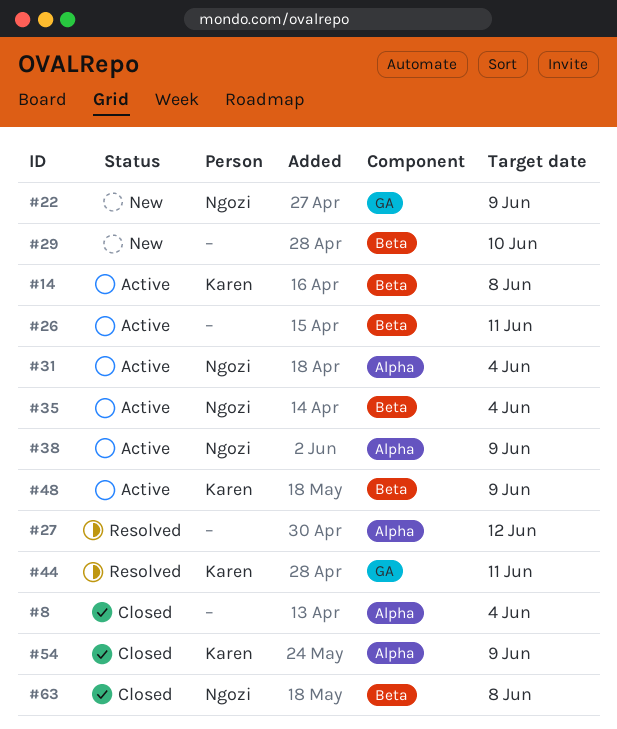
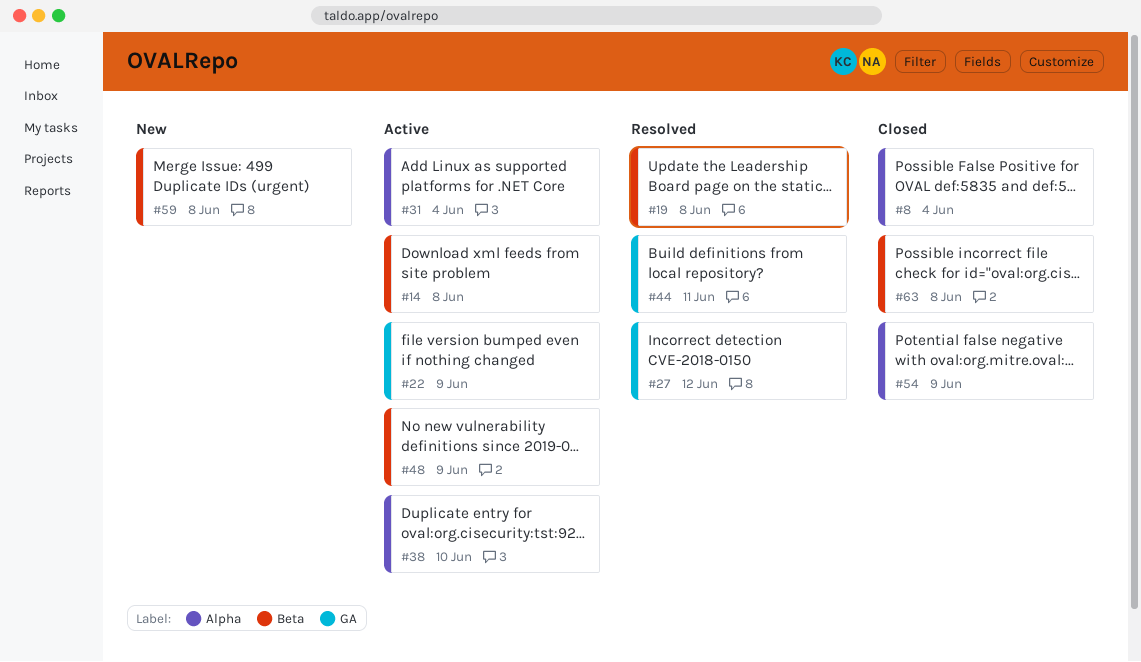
#19: none -> present
#22, status: New -> Active
#26: present -> none
#27, label: Alpha -> GA
#29: present -> none
#35: present -> none
#38, due: Jun 9 -> Jun 10
#59: none -> present

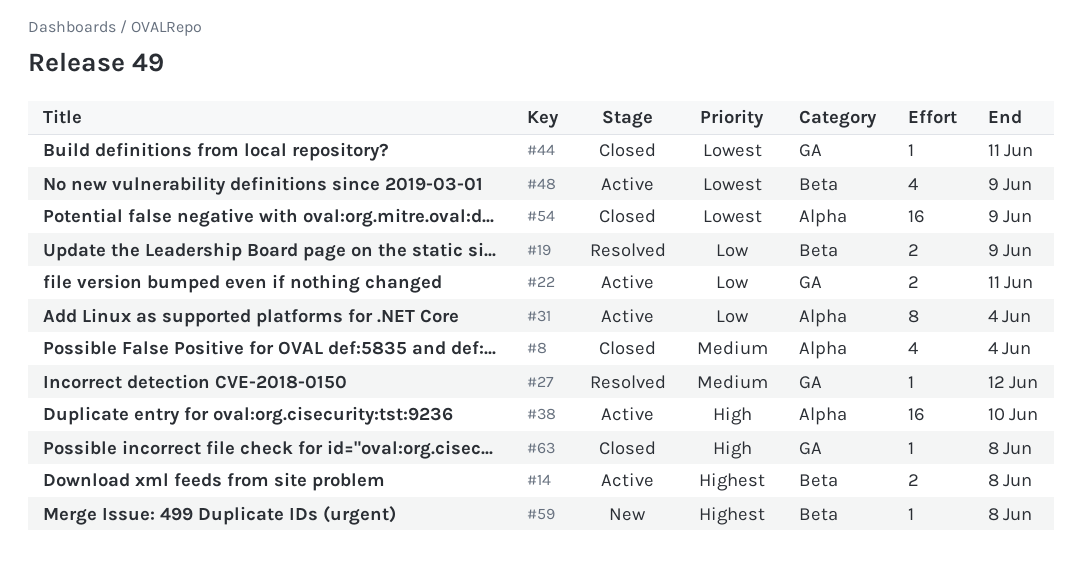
#19, due: Jun 8 -> Jun 9
#22, due: Jun 9 -> Jun 11
#44, status: Resolved -> Closed
#63, label: Beta -> GA

